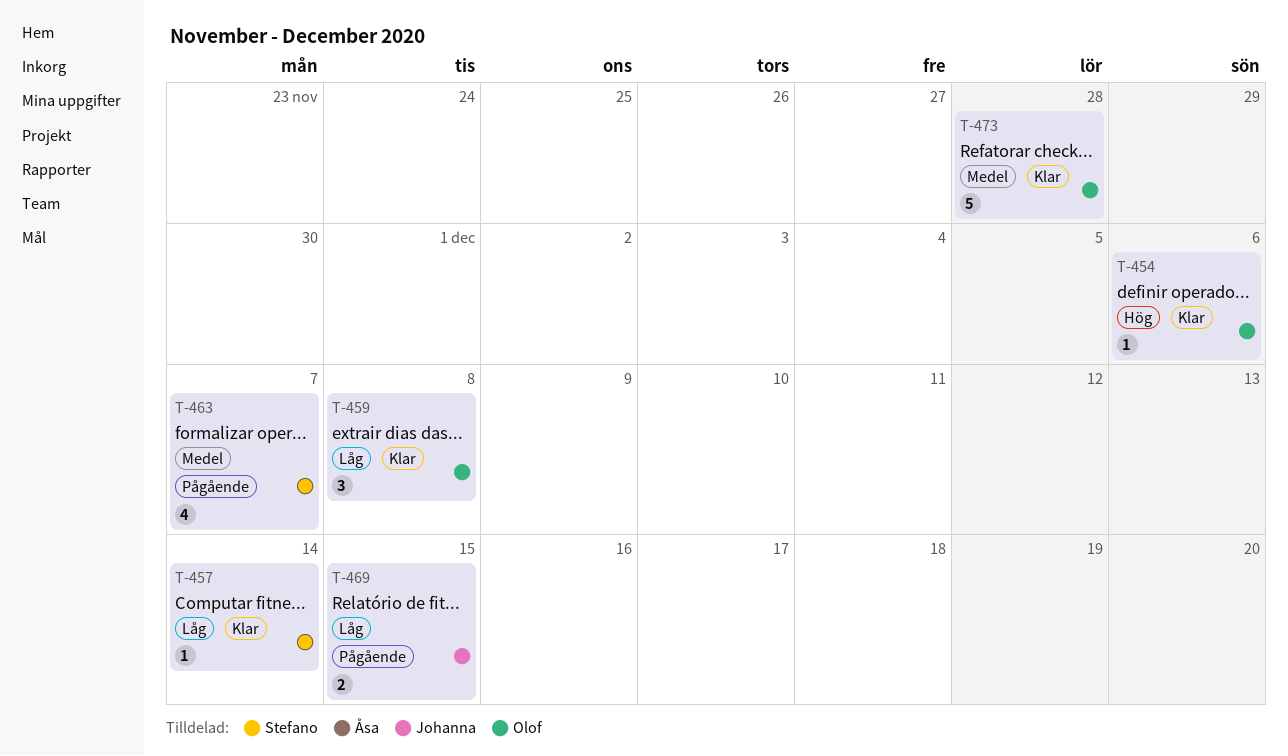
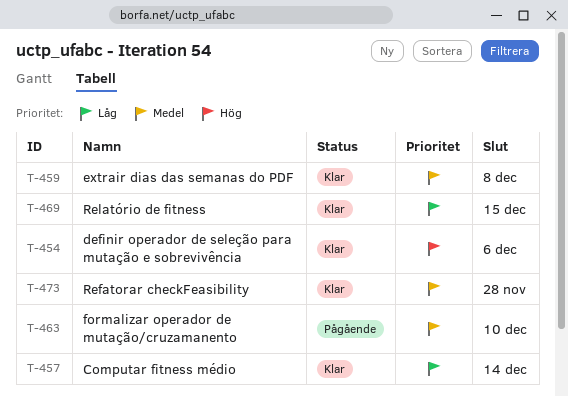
T-459, priority: Låg -> Medel
T-463, due: Dec 7 -> Dec 10
T-469, status: Pågående -> Klar

